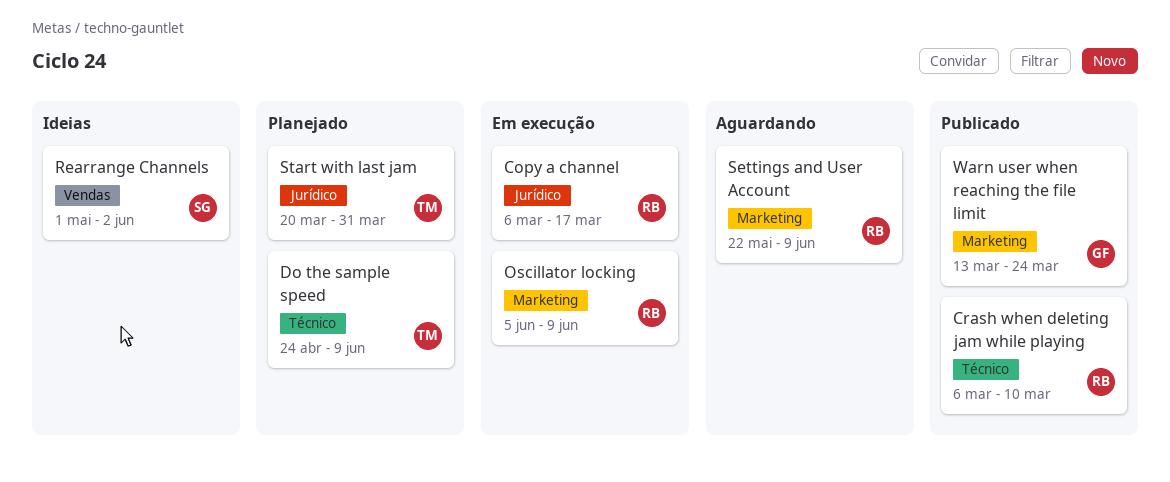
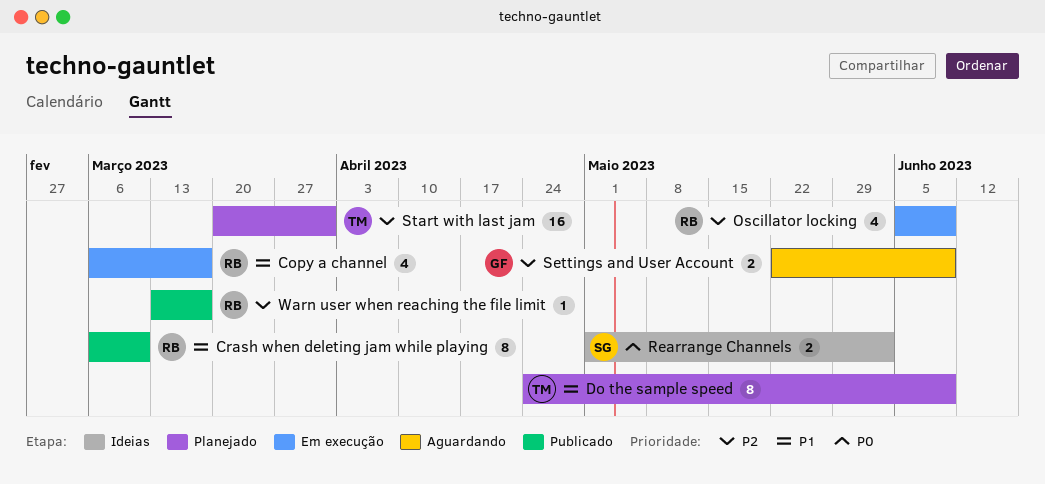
Settings and User Account, owner: RB -> GF
Warn user when reaching the file limit, owner: GF -> RB
Warn user when reaching the file limit, due: Mar 24 -> Mar 17

